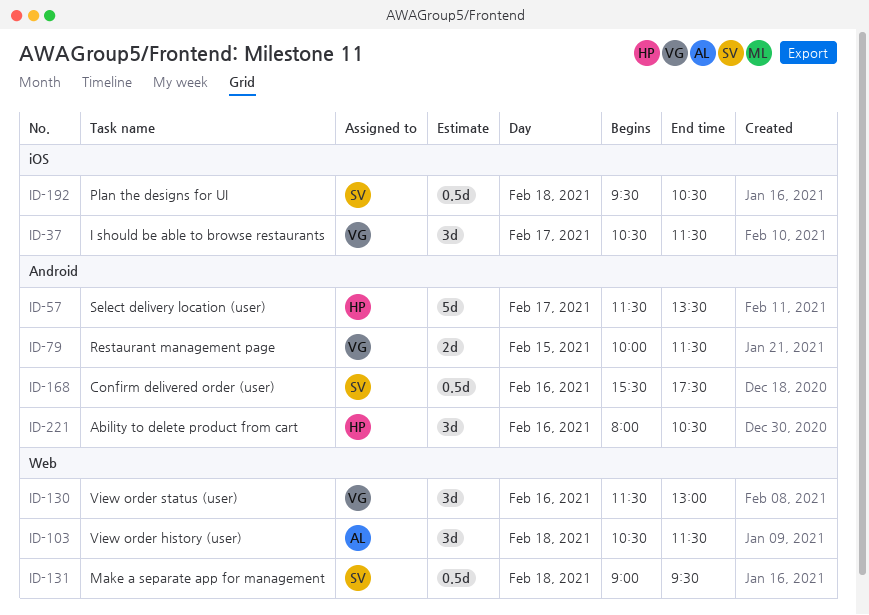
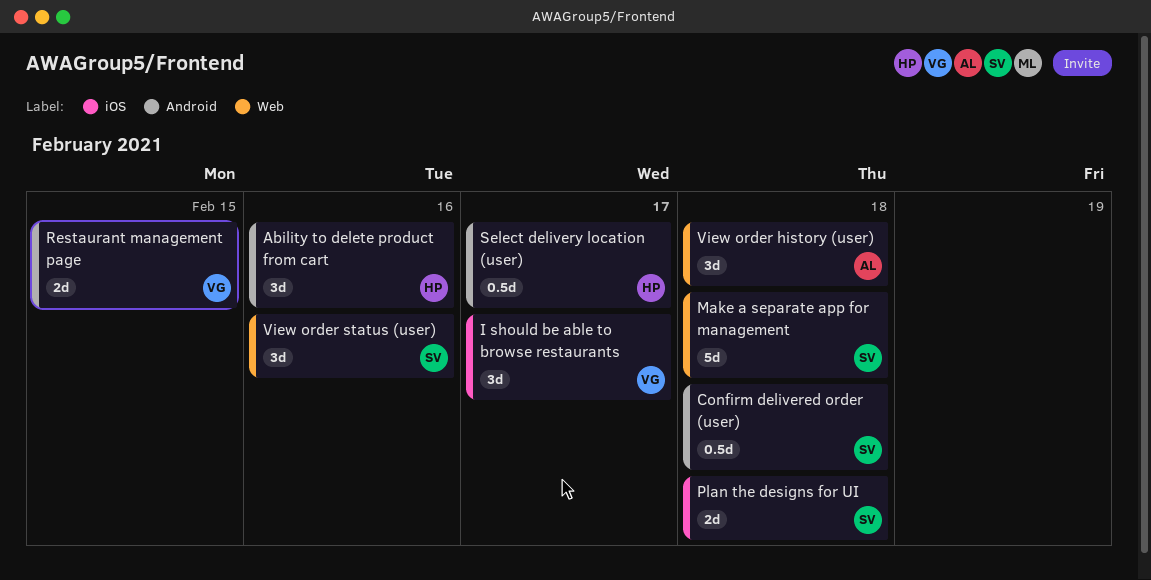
Confirm delivered order (user), day: Feb 16 -> Feb 18
Make a separate app for management, estimate: 0.5d -> 5d
Plan the designs for UI, estimate: 0.5d -> 2d
Select delivery location (user), estimate: 5d -> 0.5d
View order status (user), owner: VG -> SV

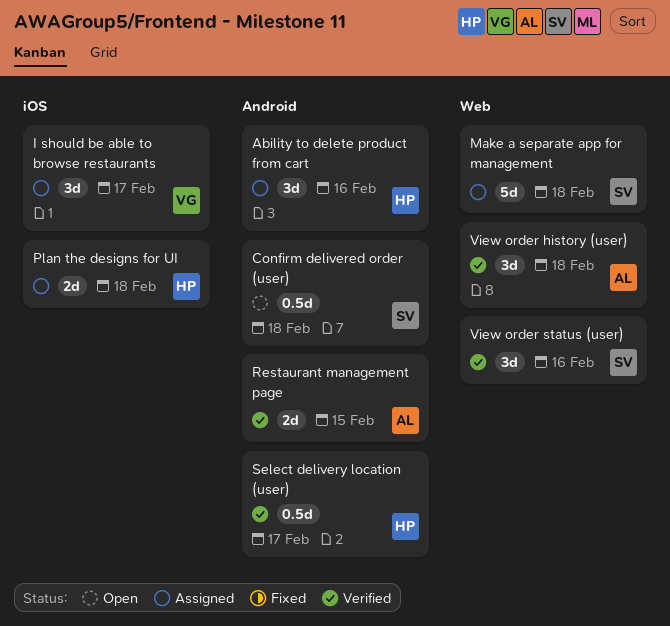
Plan the designs for UI, owner: SV -> HP
Restaurant management page, owner: VG -> AL

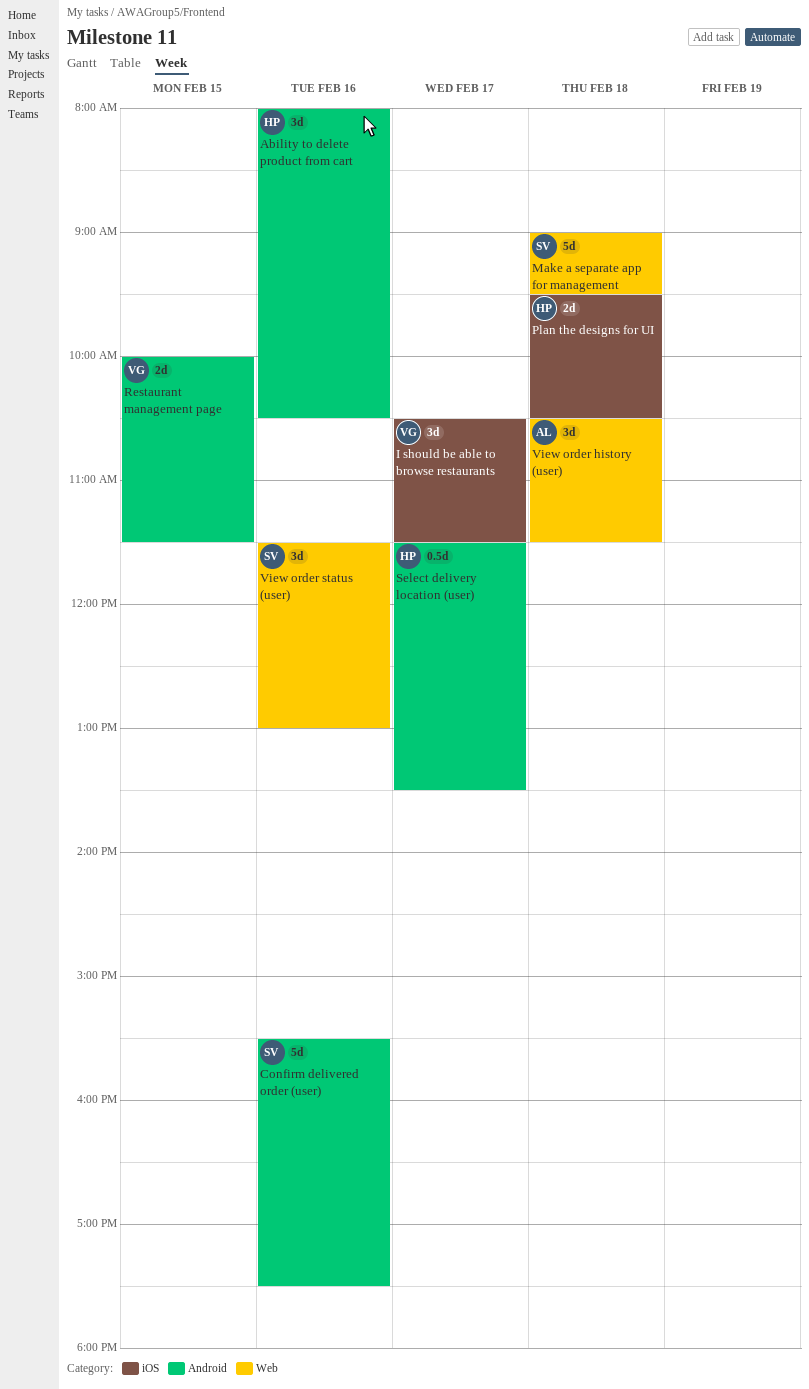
Confirm delivered order (user), estimate: 0.5d -> 5d
Confirm delivered order (user), day: Feb 18 -> Feb 16
Restaurant management page, owner: AL -> VG

